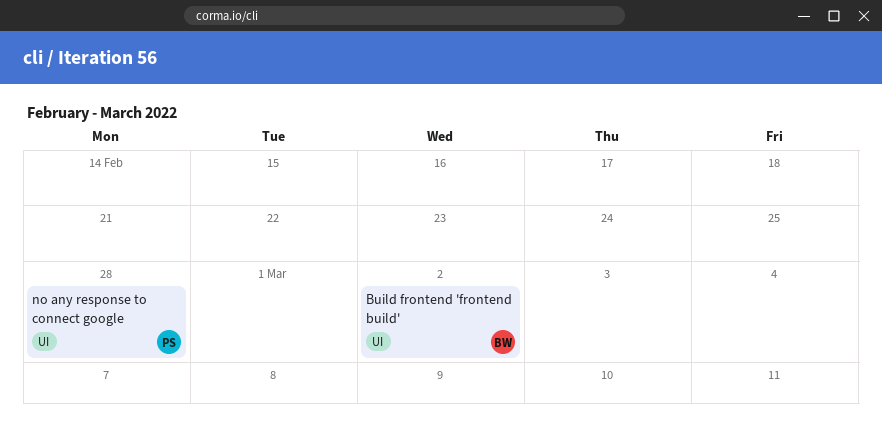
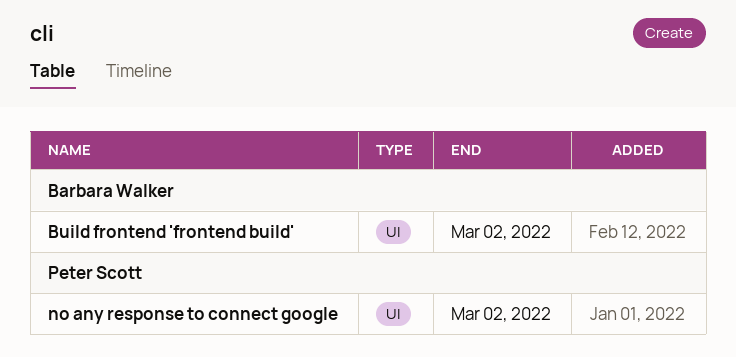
no any response to connect google, due: Feb 28 -> Mar 2

